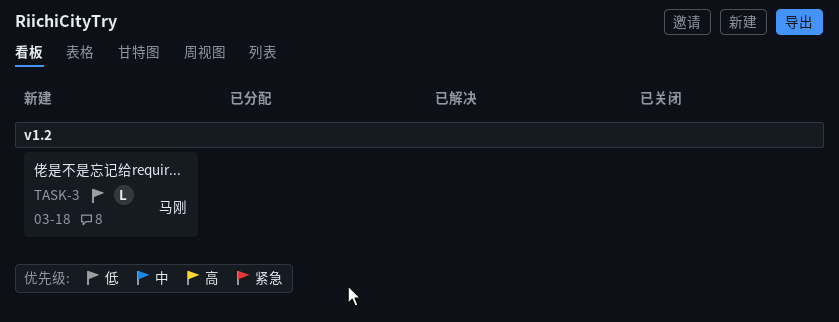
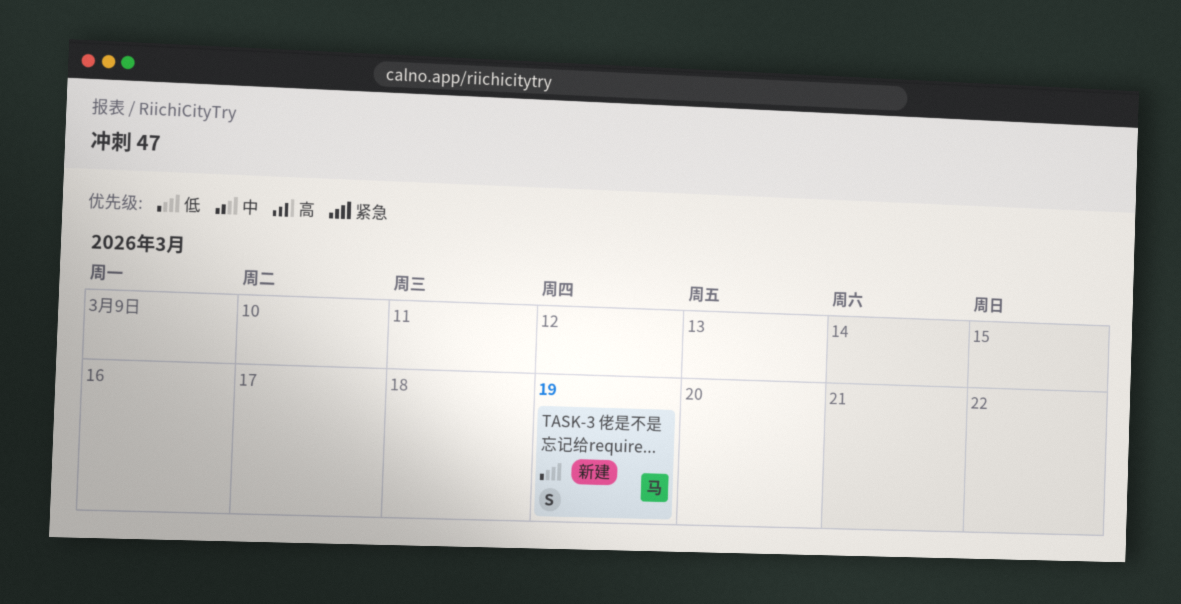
TASK-3, estimate: L -> S
TASK-3, due: Mar 18 -> Mar 19

